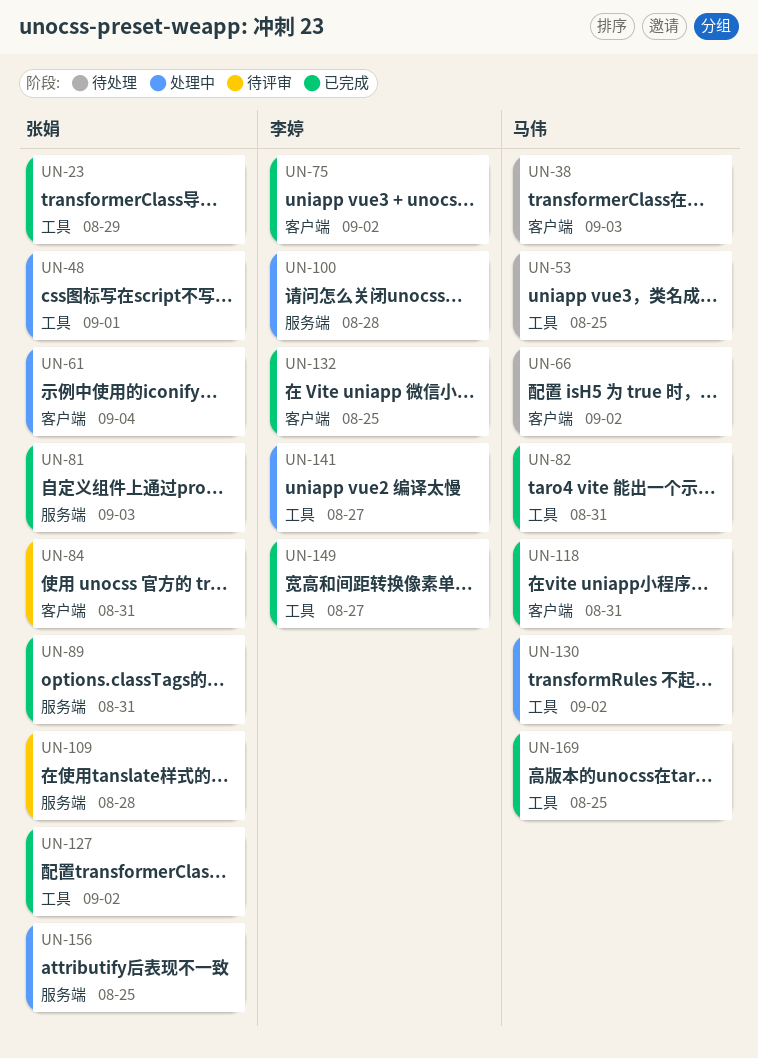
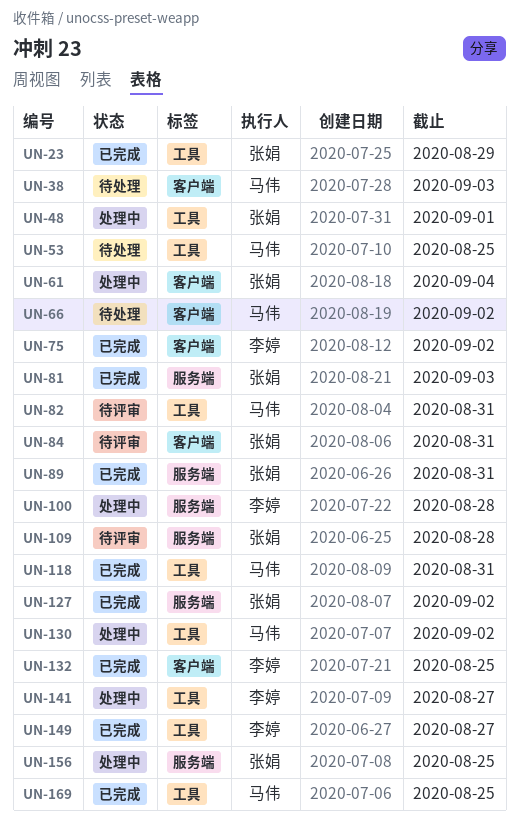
UN-82, status: 已完成 -> 待评审
UN-118, label: 客户端 -> 工具
UN-127, label: 工具 -> 服务端

